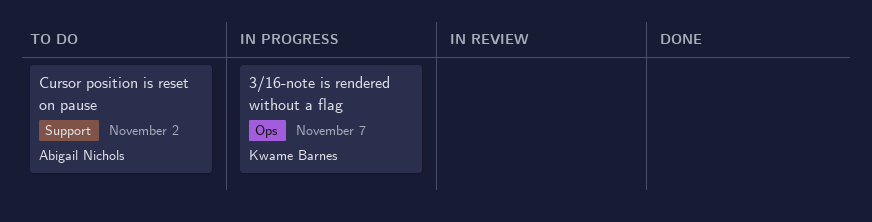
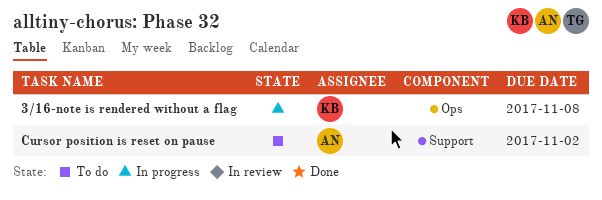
3/16-note is rendered without a flag, due: Nov 7 -> Nov 8

